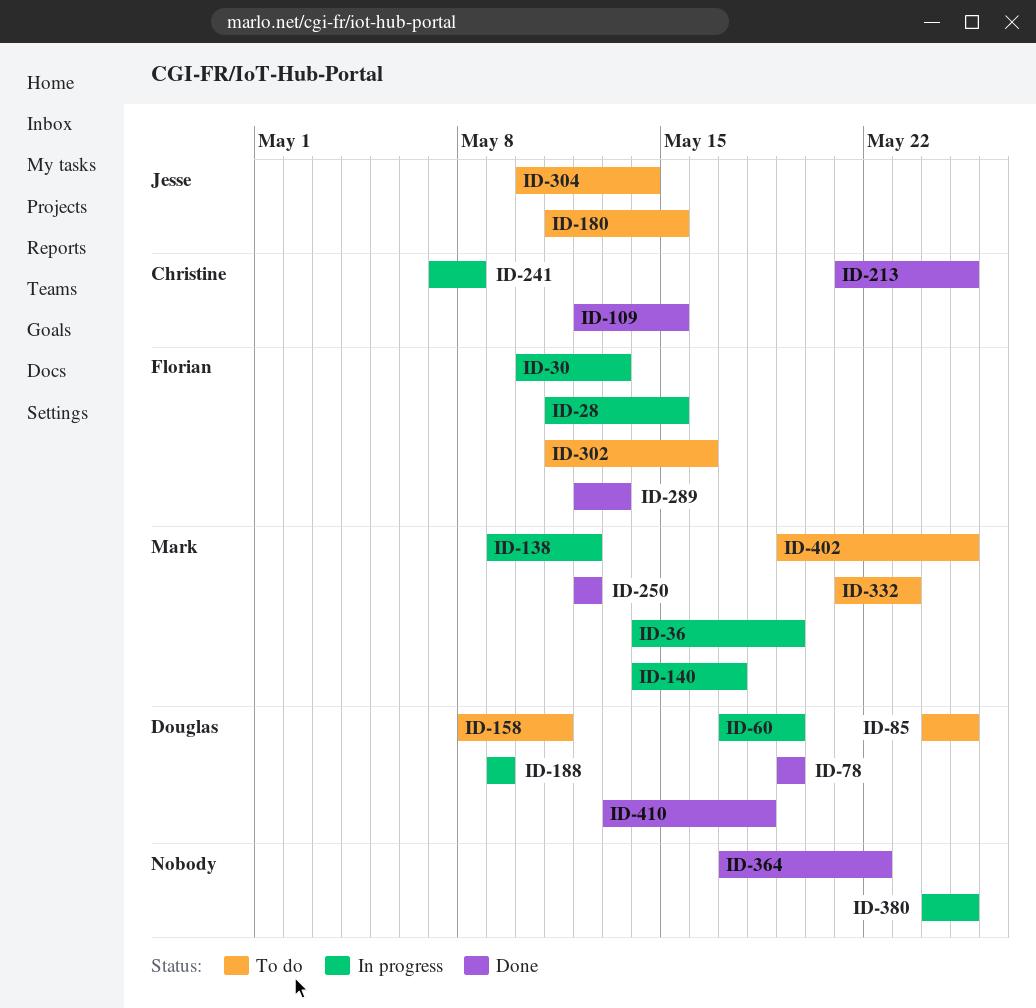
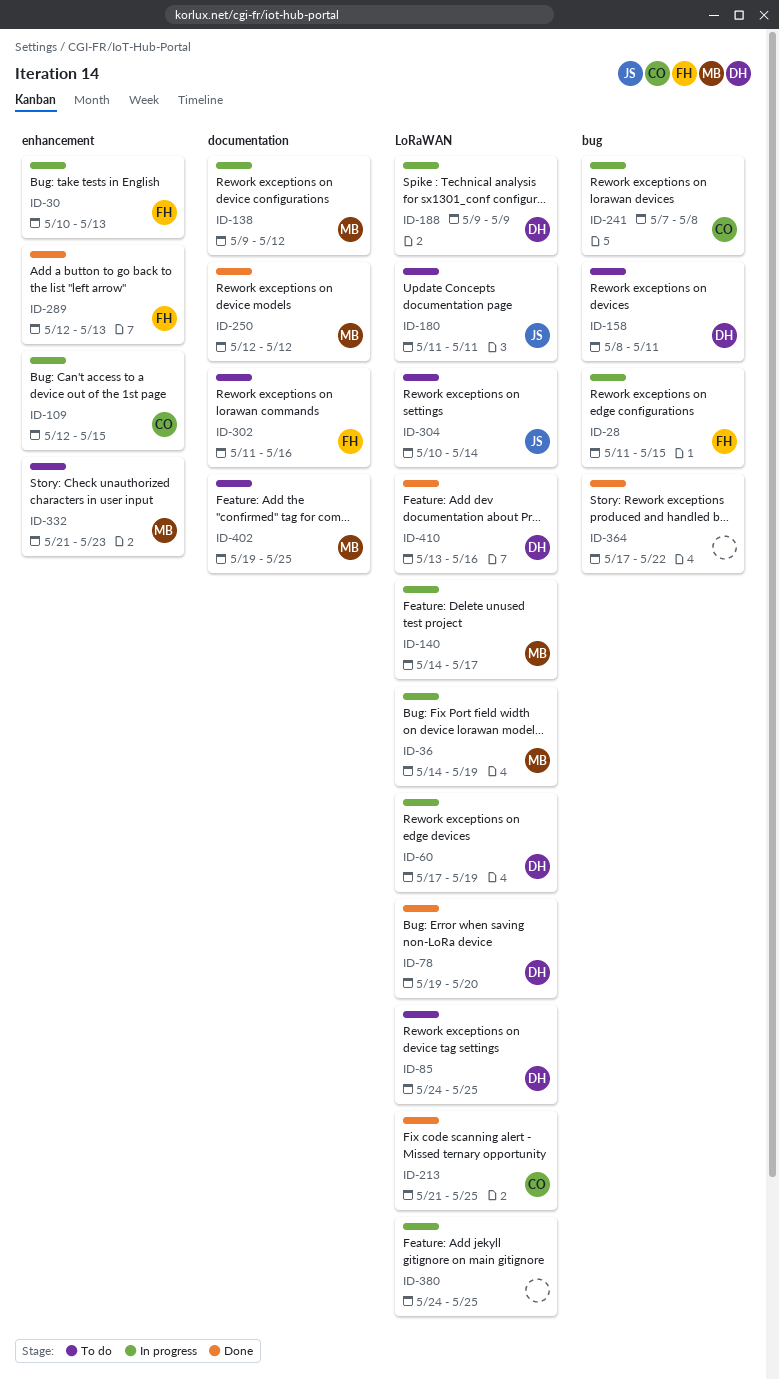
ID-78, due: May 19 -> May 20
ID-109, status: Done -> In progress
ID-180, due: May 15 -> May 11
ID-410, due: May 18 -> May 16

